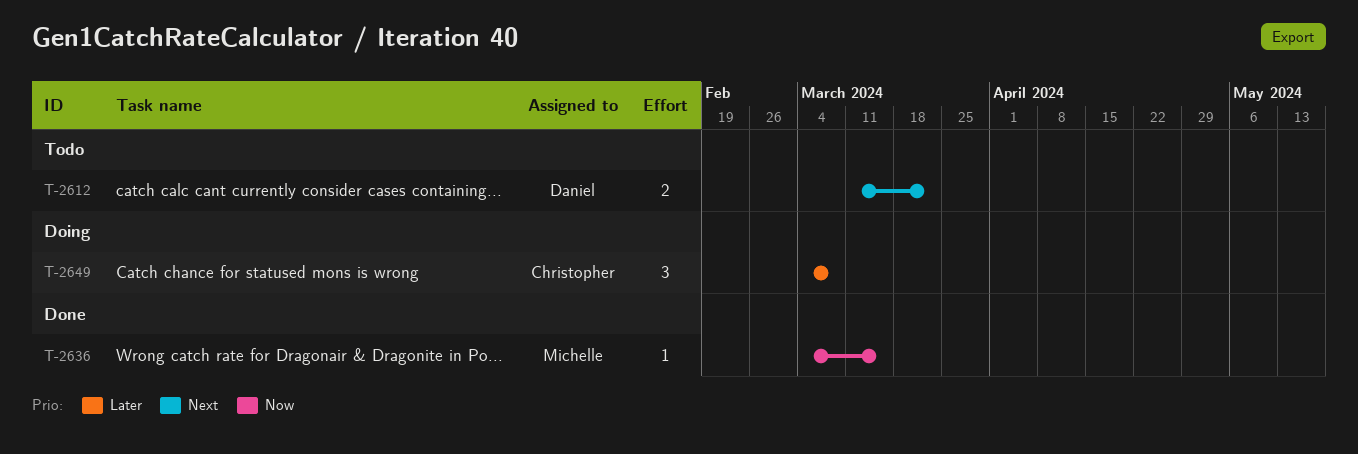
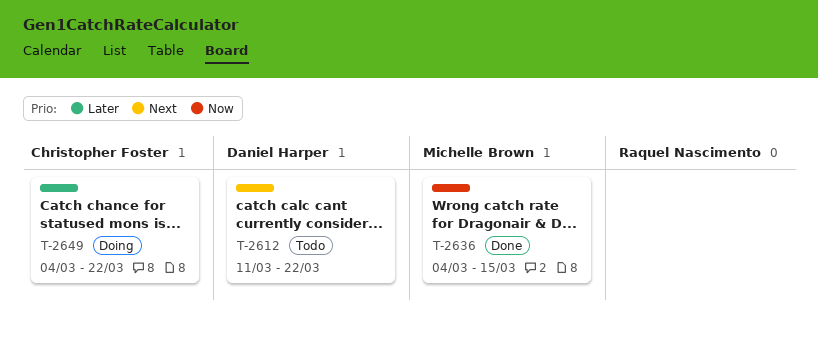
T-2649, due: Mar 8 -> Mar 22

